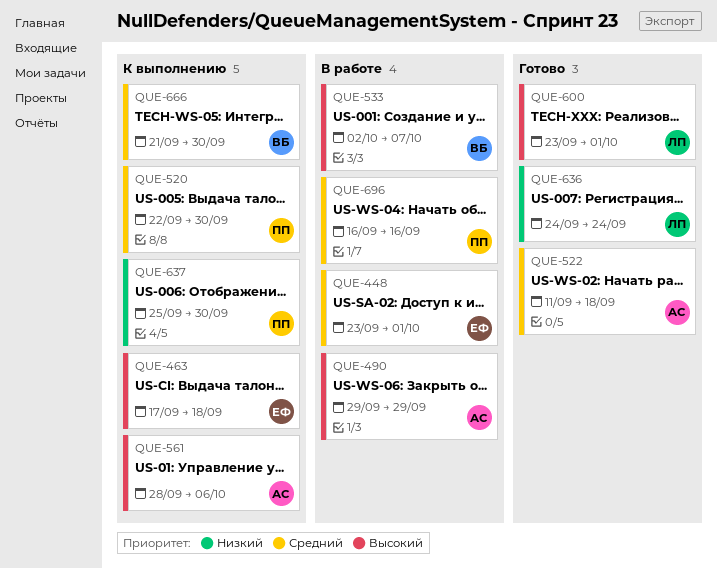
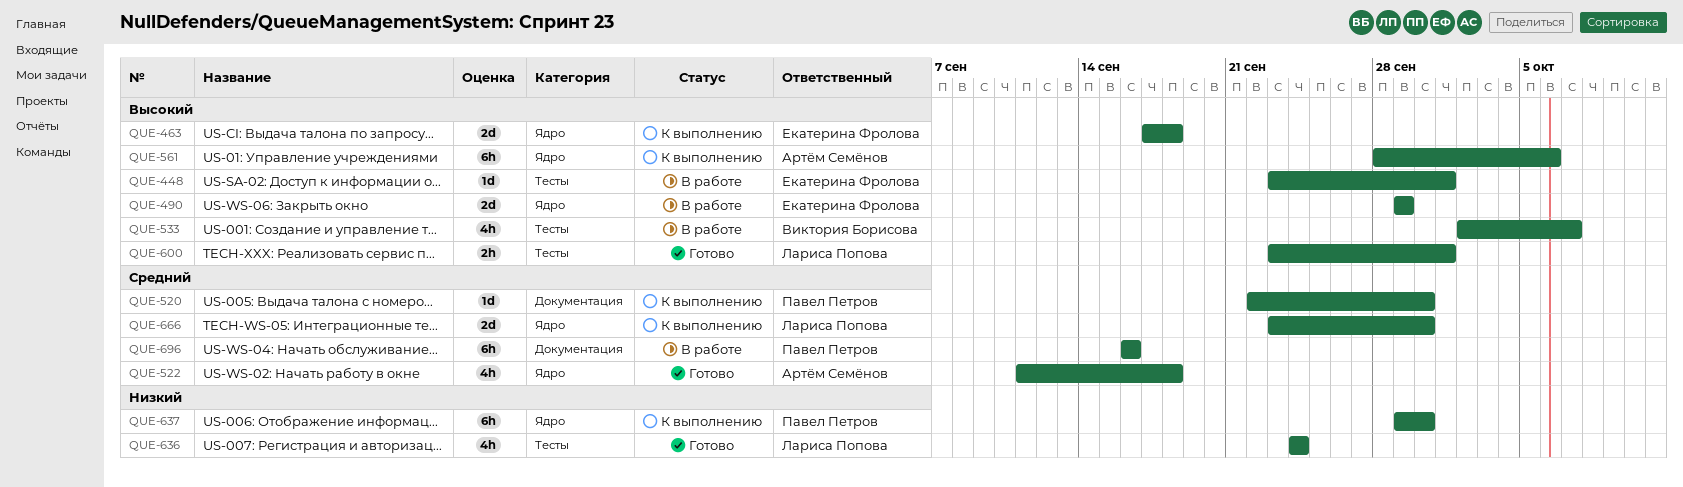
QUE-448, priority: Средний -> Высокий
QUE-490, owner: Артём Семёнов -> Екатерина Фролова
QUE-637, start: Sep 25 -> Sep 29
QUE-666, owner: Виктория Борисова -> Лариса Попова
QUE-666, start: Sep 21 -> Sep 23

